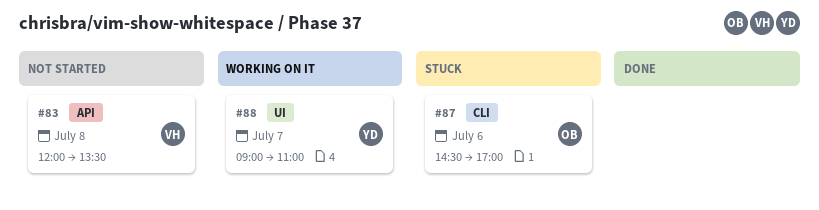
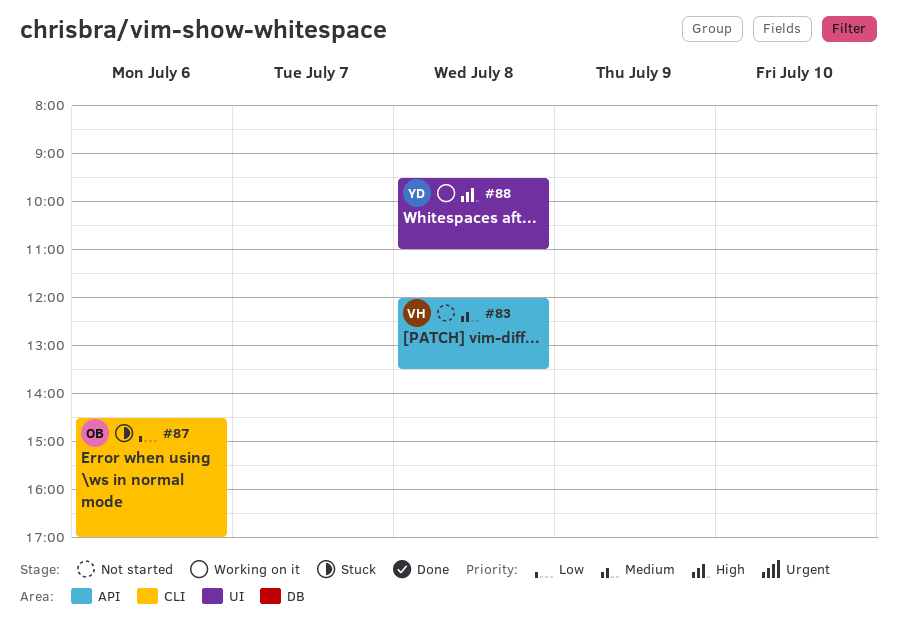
#88, day: Jul 7 -> Jul 8
#88, begins: 09:00 -> 09:30

